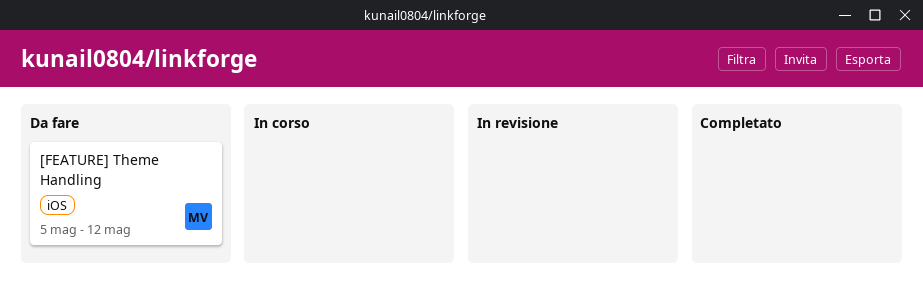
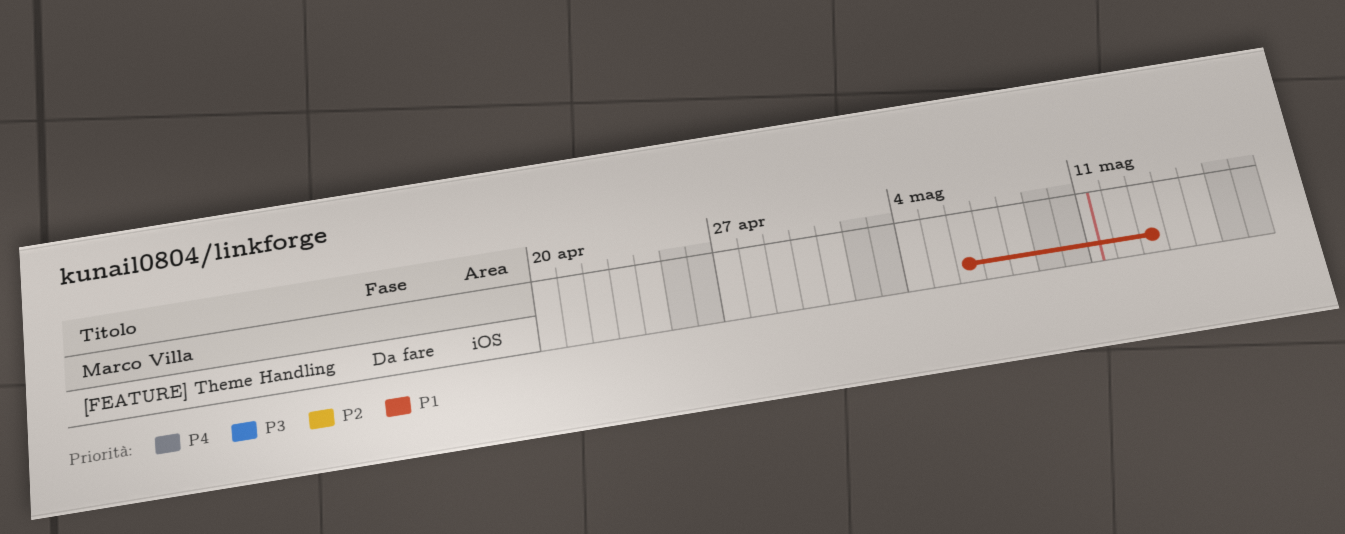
[FEATURE] Theme Handling, start: May 5 -> May 6
[FEATURE] Theme Handling, due: May 12 -> May 13

